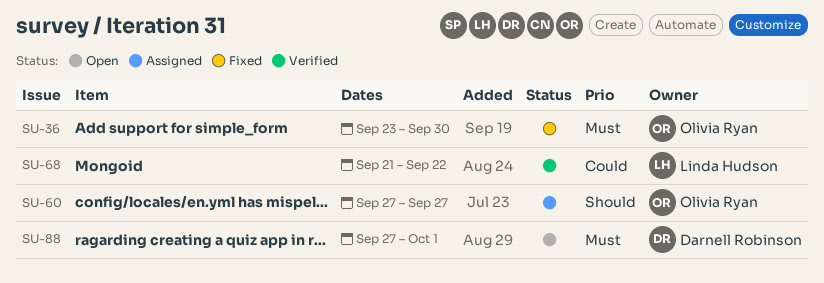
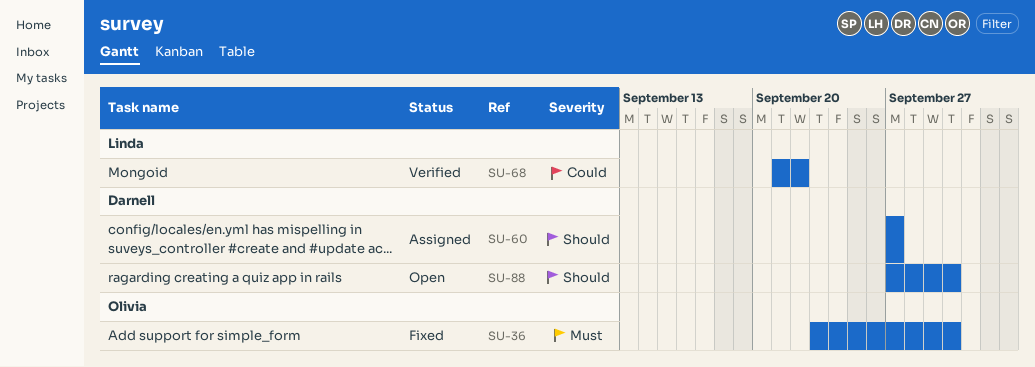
SU-60, owner: Olivia Ryan -> Darnell Robinson
SU-88, priority: Must -> Should
SU-88, due: Oct 1 -> Sep 30

